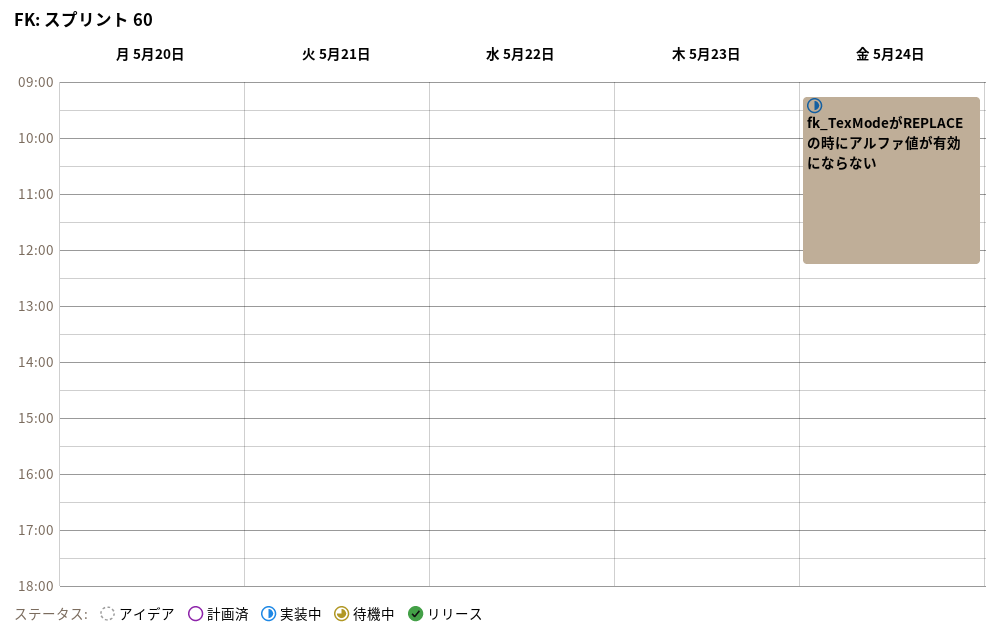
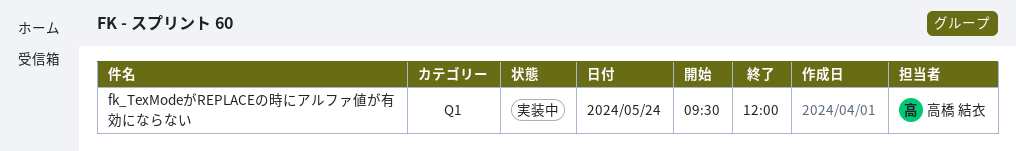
fk_TexModeがREPLACEの時にアルファ値が有効にならない, begins: 09:15 -> 09:30
fk_TexModeがREPLACEの時にアルファ値が有効にならない, ends: 12:15 -> 12:00

